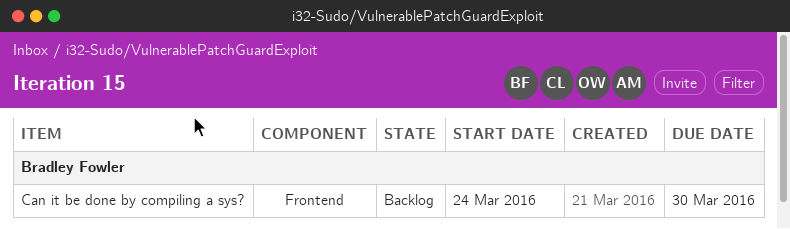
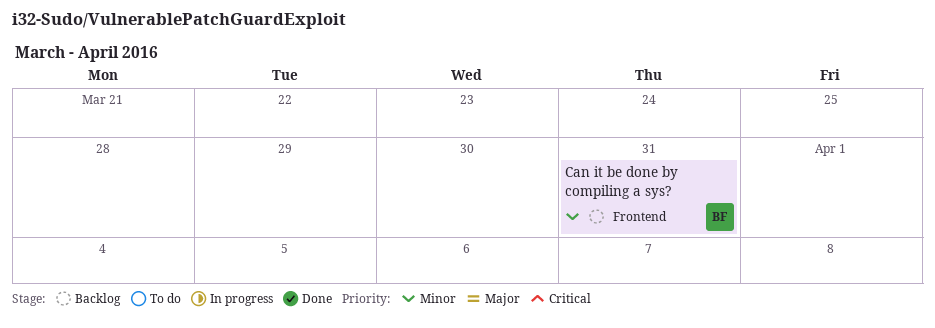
Can it be done by compiling a sys?, due: Mar 30 -> Mar 31

